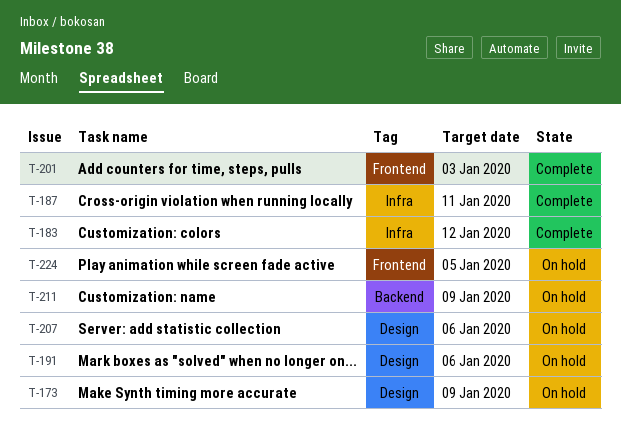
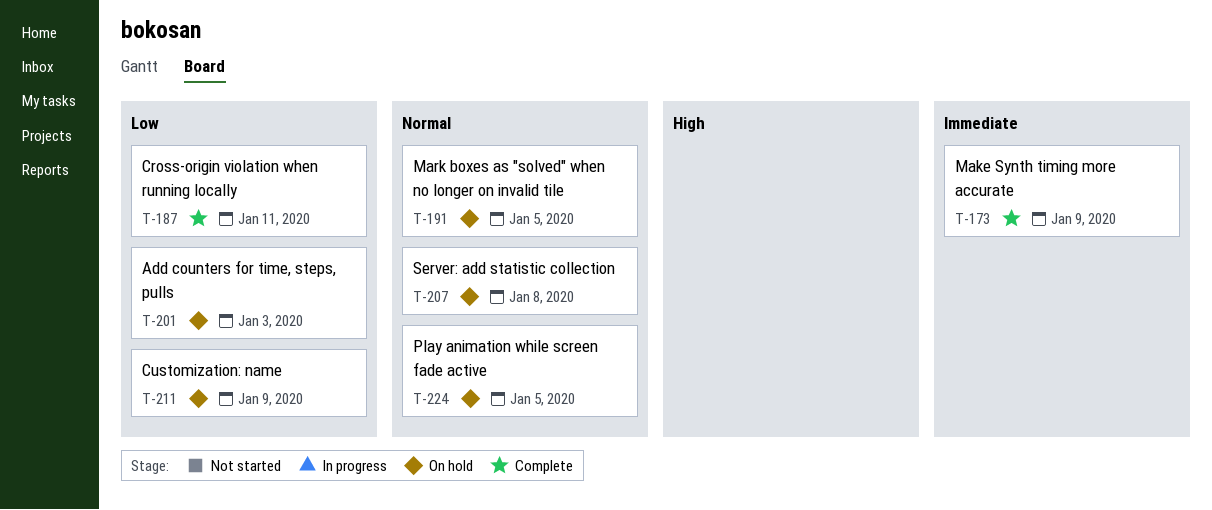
T-173, status: On hold -> Complete
T-183: present -> none
T-191, due: Jan 6 -> Jan 5
T-201, status: Complete -> On hold
T-207, due: Jan 6 -> Jan 8

